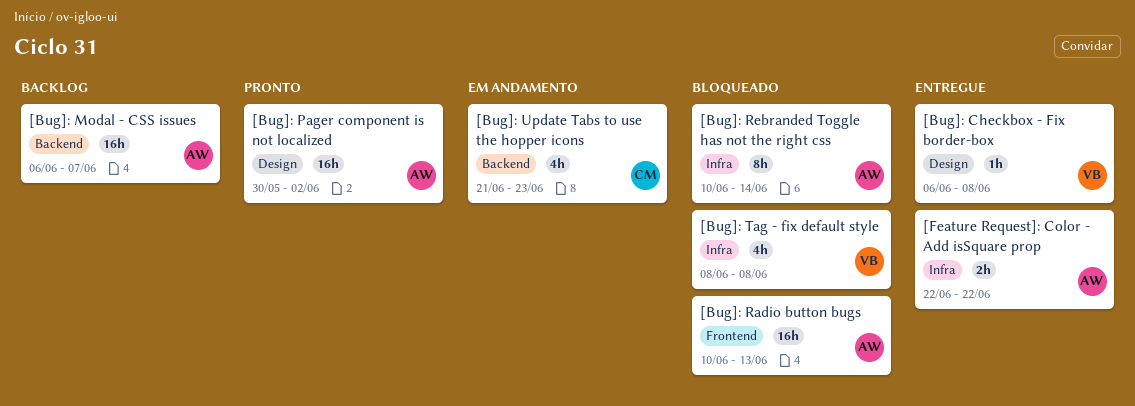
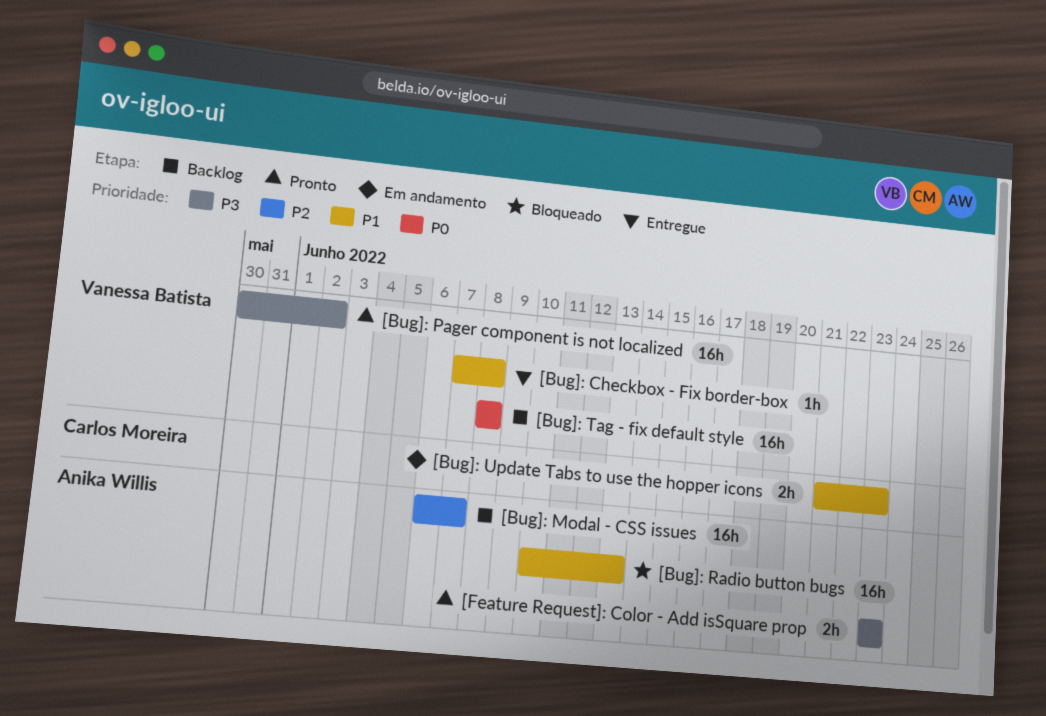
[Bug]: Checkbox - Fix border-box, start: Jun 6 -> Jun 7
[Bug]: Pager component is not localized, owner: Anika Willis -> Vanessa Batista
[Bug]: Rebranded Toggle has not the right css: present -> none
[Bug]: Tag - fix default style, status: Bloqueado -> Backlog
[Bug]: Tag - fix default style, estimate: 4h -> 16h
[Bug]: Update Tabs to use the hopper icons, estimate: 4h -> 2h
[Feature Request]: Color - Add isSquare prop, status: Entregue -> Pronto
[Feature Request]: Color - Add isSquare prop, start: Jun 22 -> Jun 23
[Feature Request]: Color - Add isSquare prop, due: Jun 22 -> Jun 23

